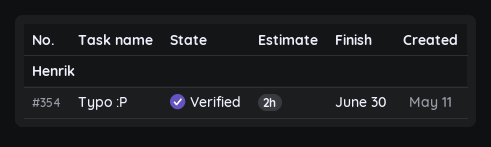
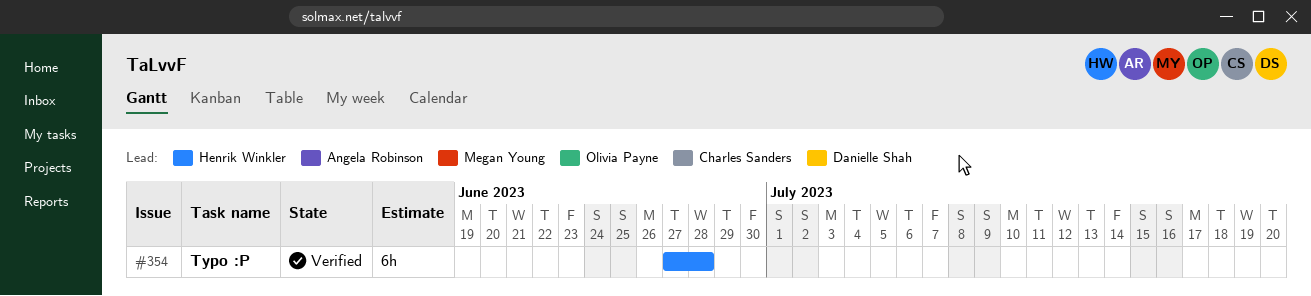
#354, estimate: 2h -> 6h
#354, due: Jun 30 -> Jun 28

